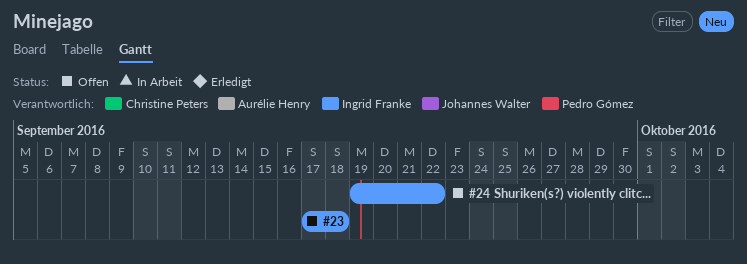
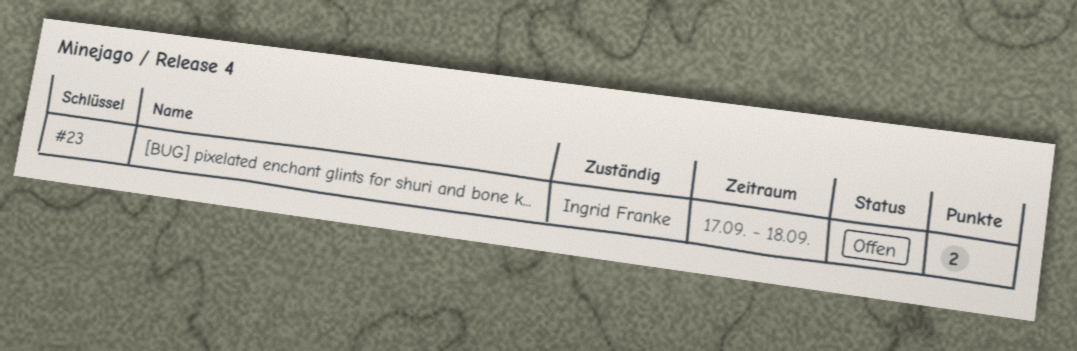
#24: present -> none

